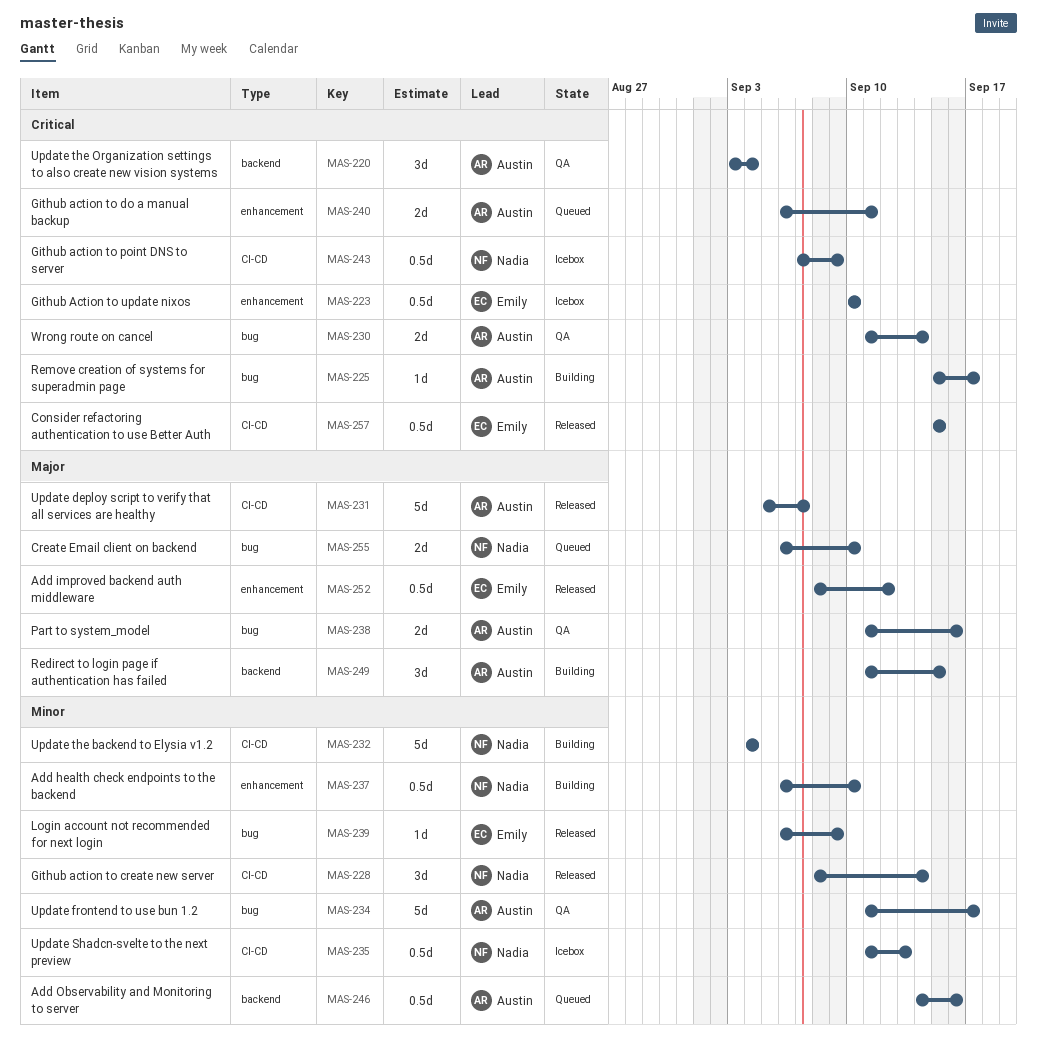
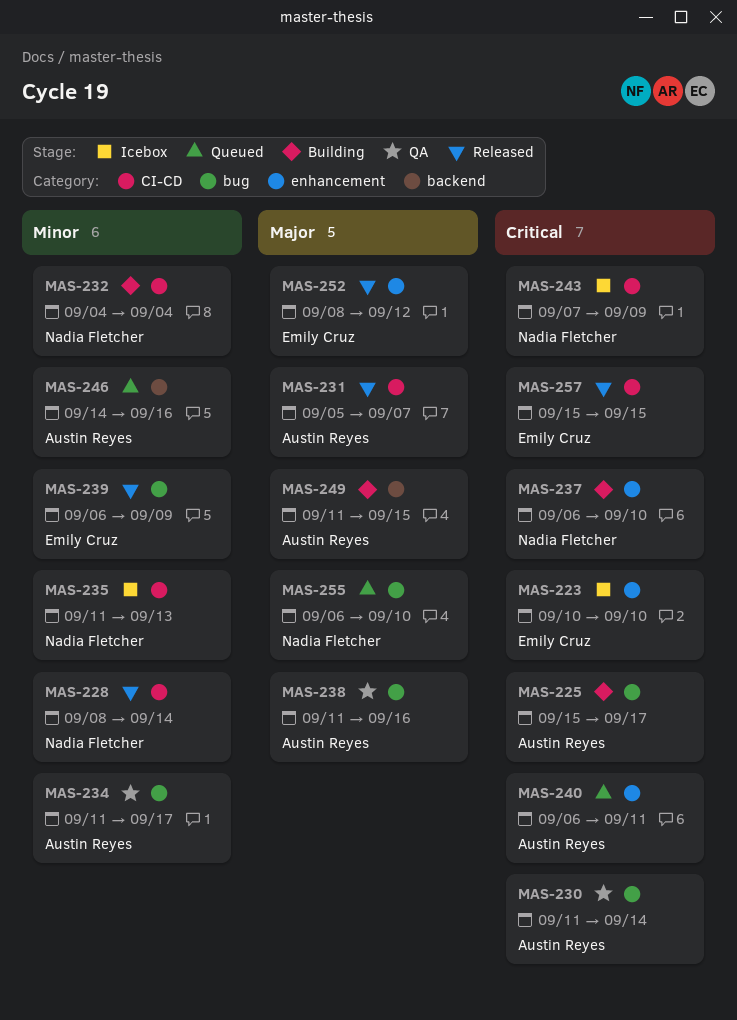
MAS-220: present -> none
MAS-237, priority: Minor -> Critical

